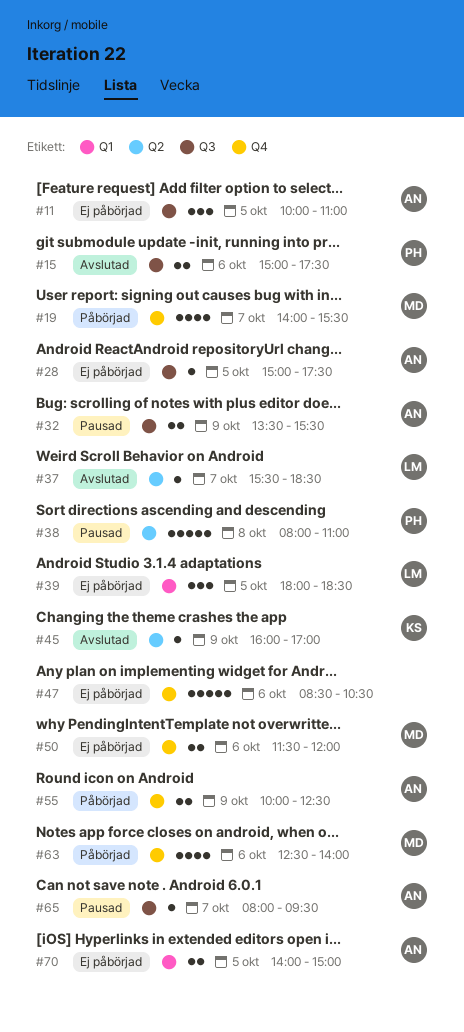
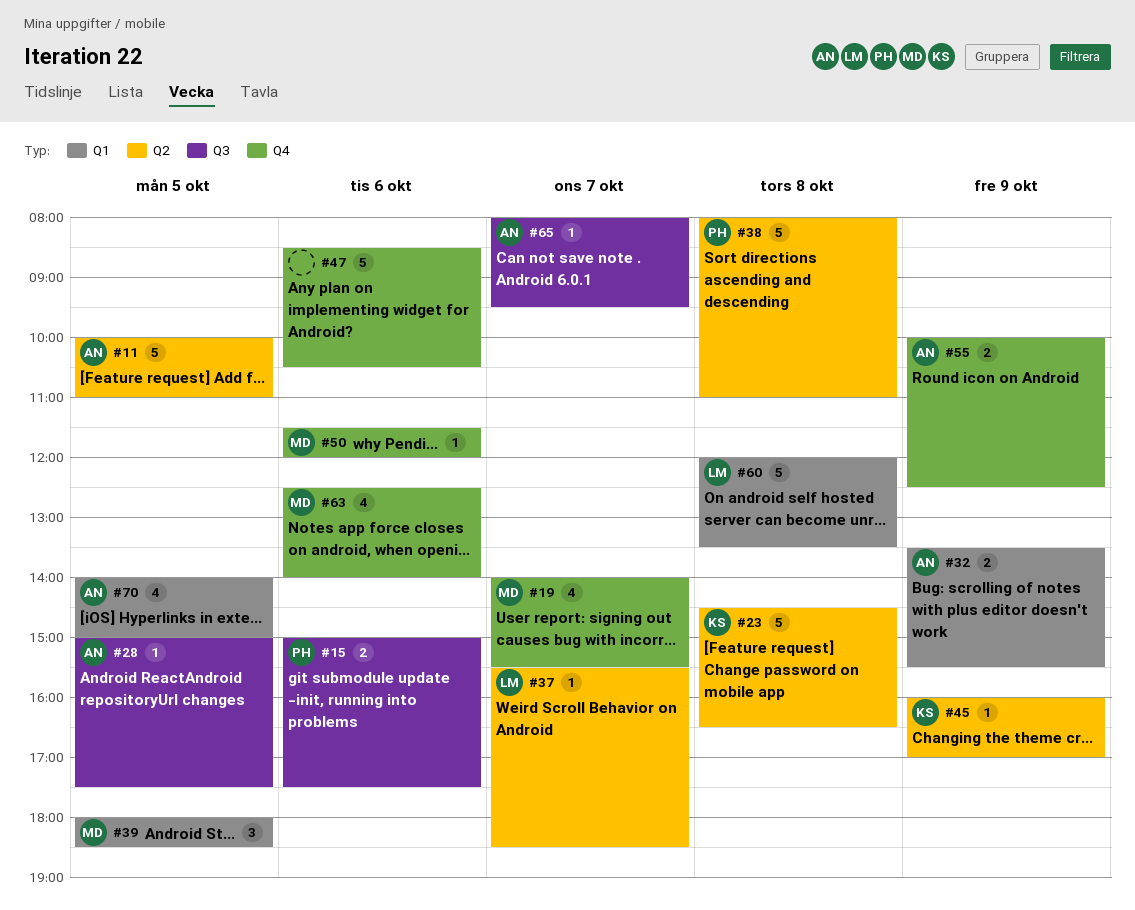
#11, label: Q3 -> Q2
#11, estimate: 3 -> 5
#23: none -> present
#32, label: Q3 -> Q1
#39, owner: LM -> MD
#50, estimate: 2 -> 1
#60: none -> present
#70, estimate: 2 -> 4

